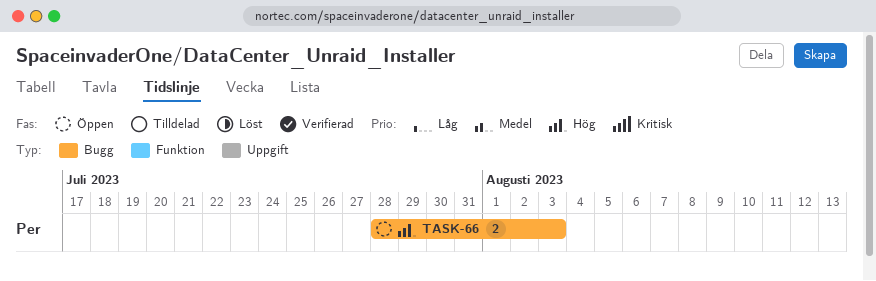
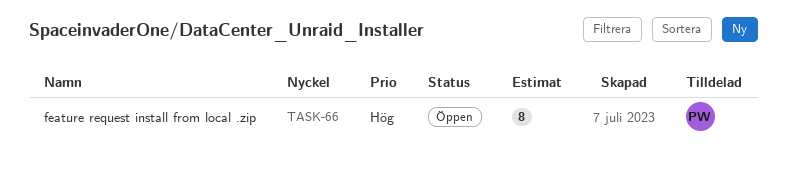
TASK-66, estimate: 2 -> 8

